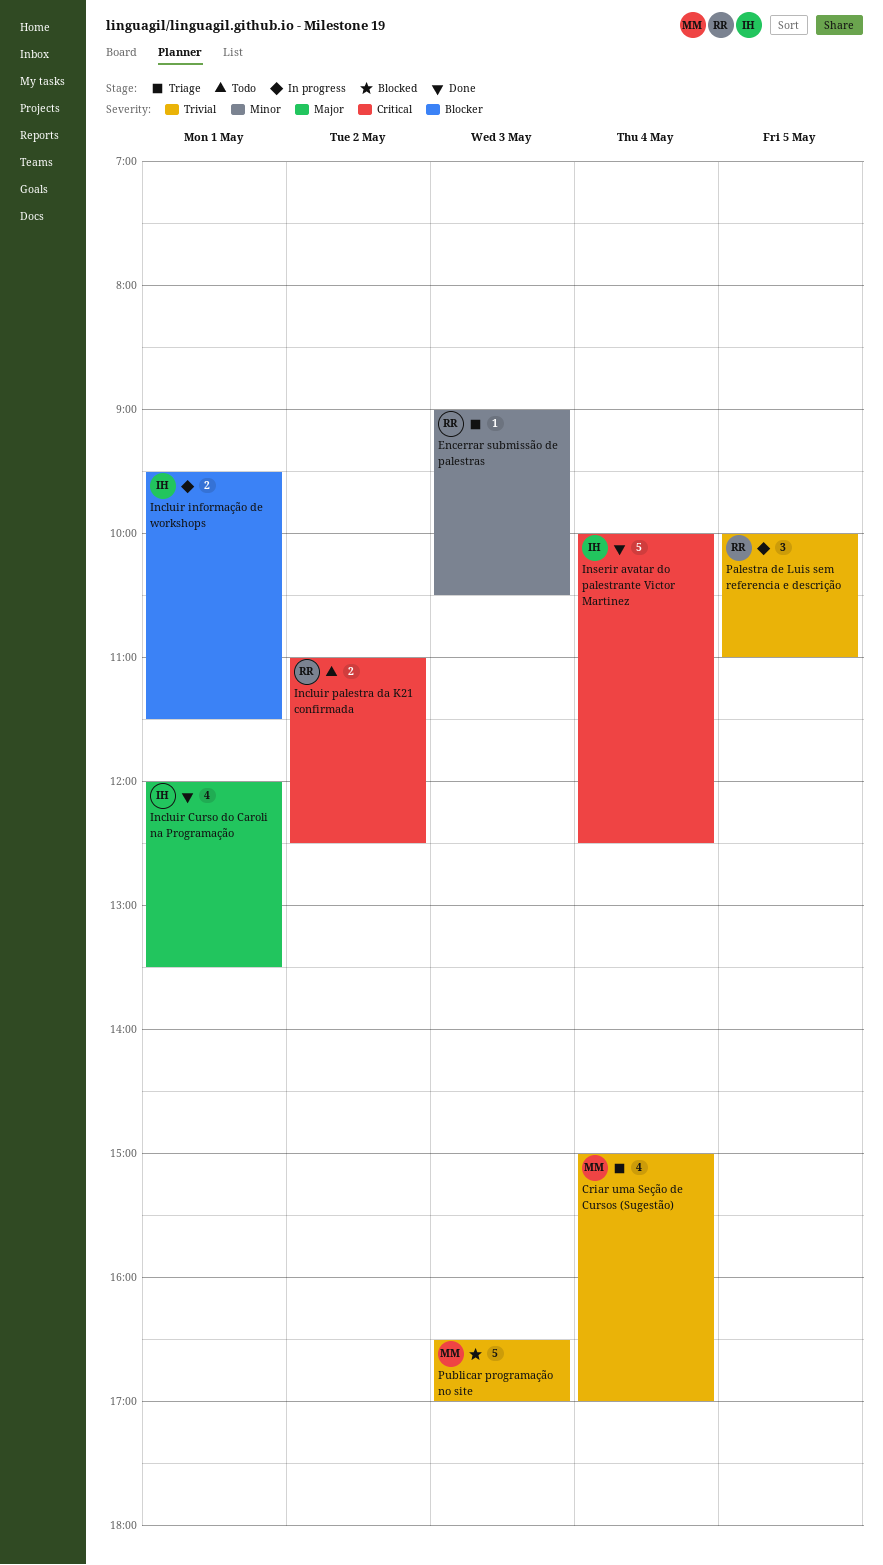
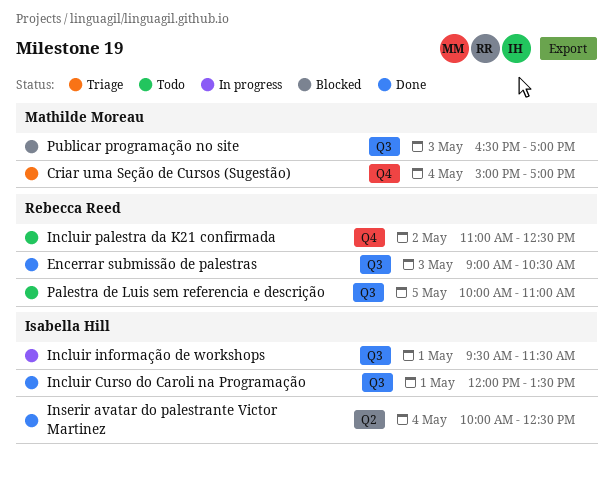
Encerrar submissão de palestras, status: Triage -> Done
Palestra de Luis sem referencia e descrição, status: In progress -> Todo

